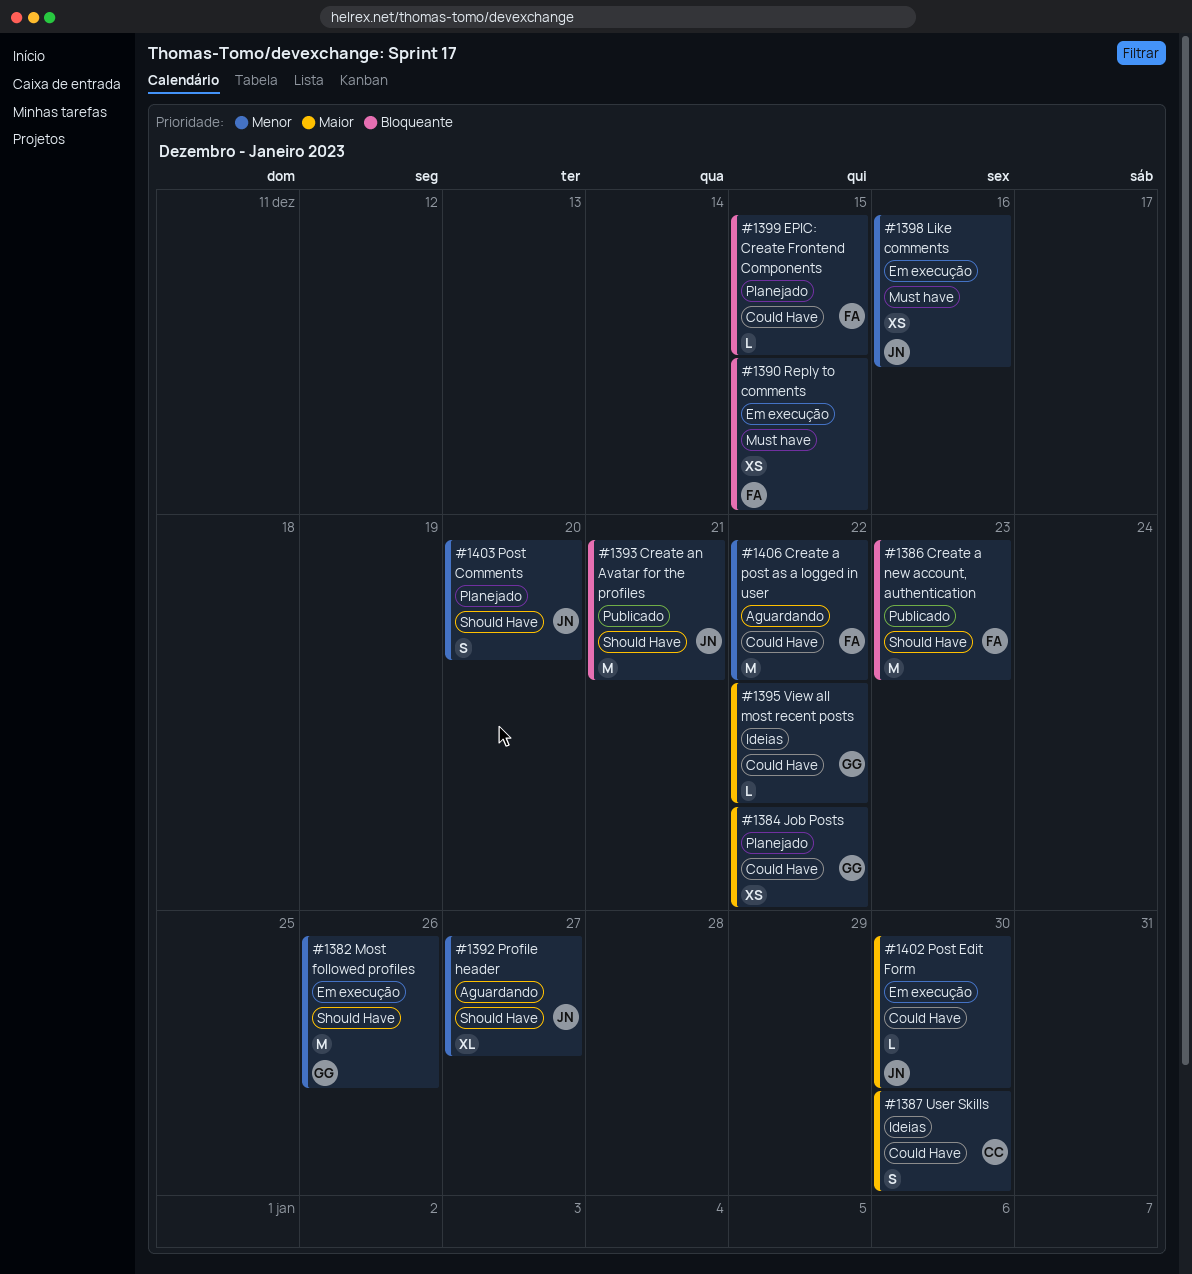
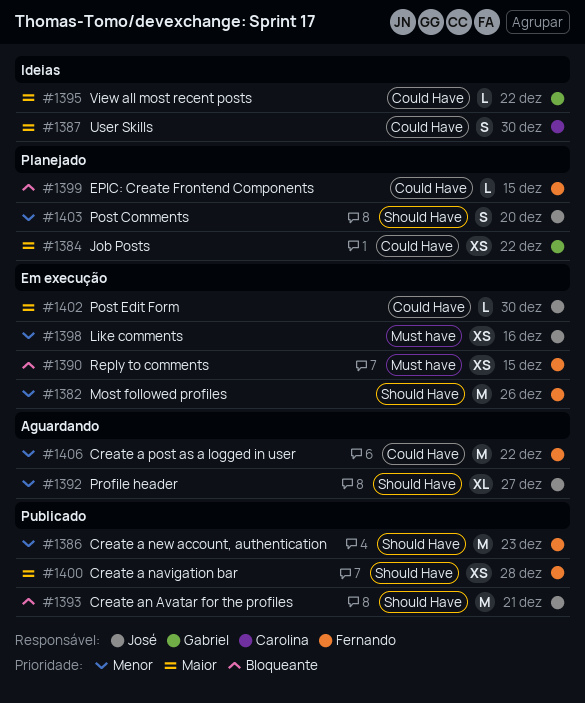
#1382, owner: Gabriel -> Fernando
#1386, priority: Bloqueante -> Menor
#1400: none -> present

